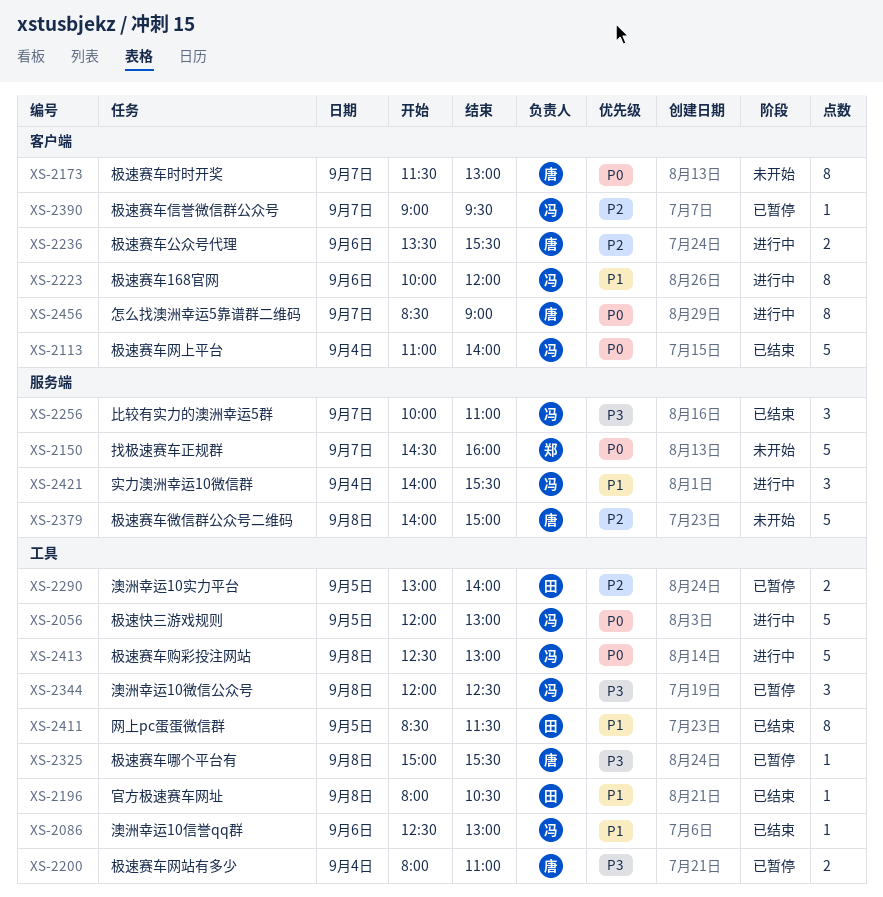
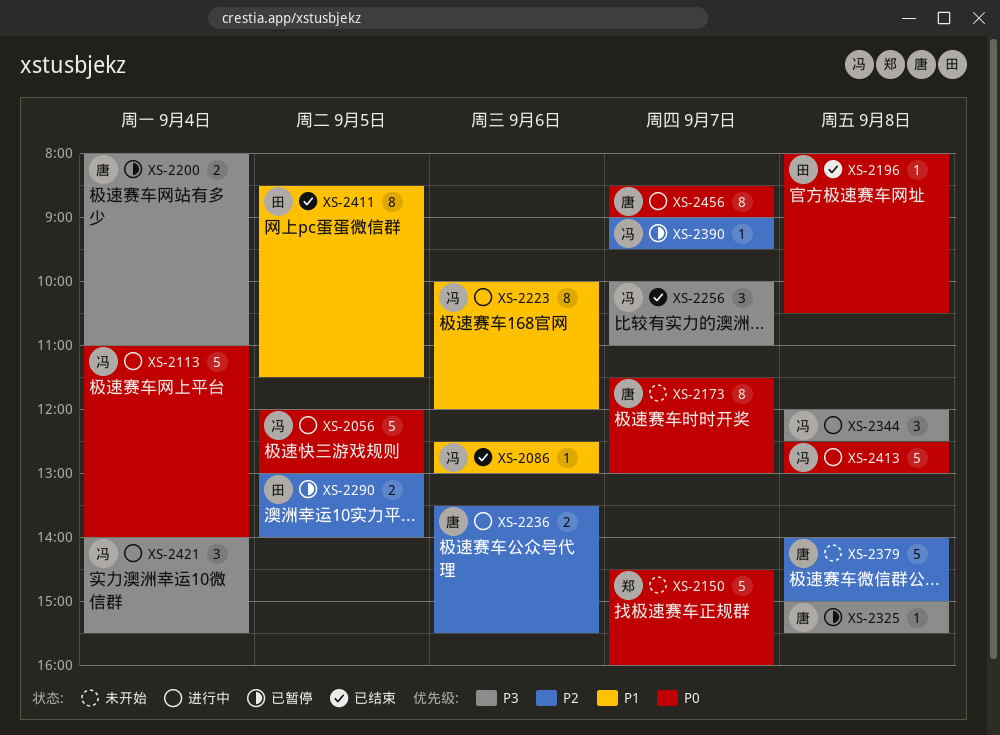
XS-2113, status: 已结束 -> 进行中
XS-2196, priority: P1 -> P0
XS-2344, status: 已暂停 -> 进行中
XS-2421, priority: P1 -> P3

